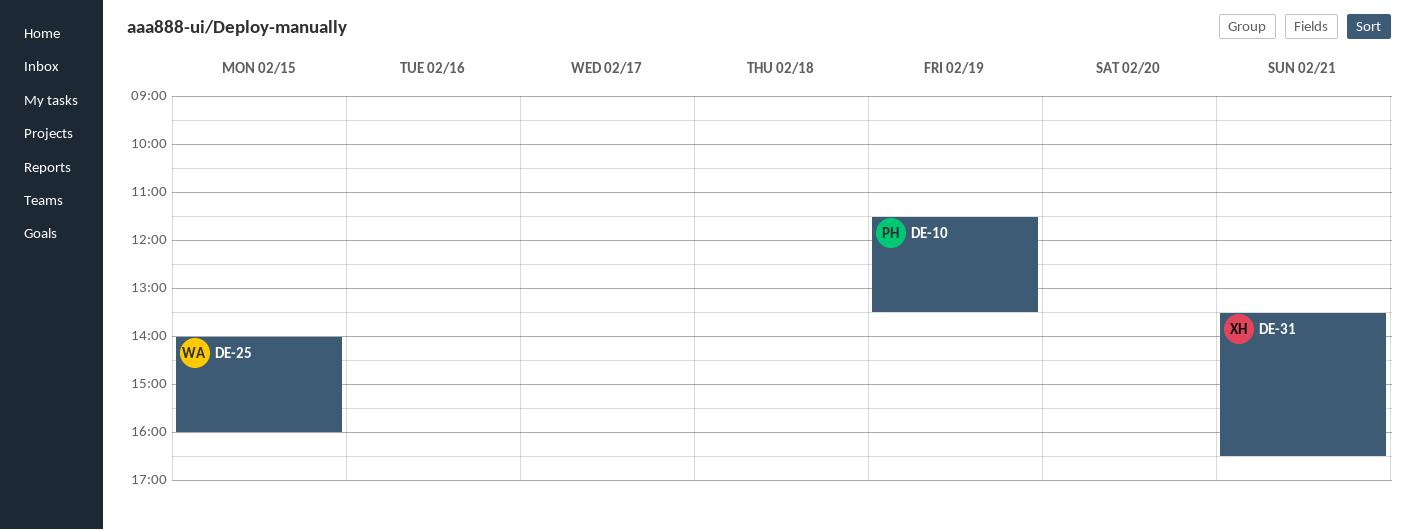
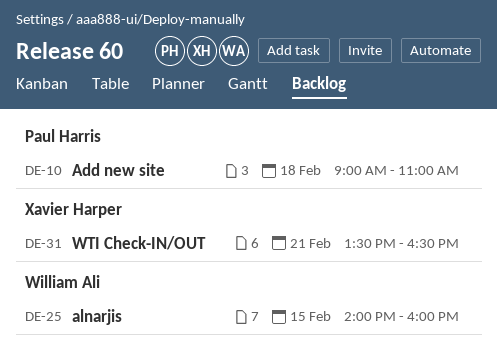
DE-10, day: Feb 19 -> Feb 18
DE-10, begins: 11:30 -> 09:00
DE-10, ends: 13:30 -> 11:00

